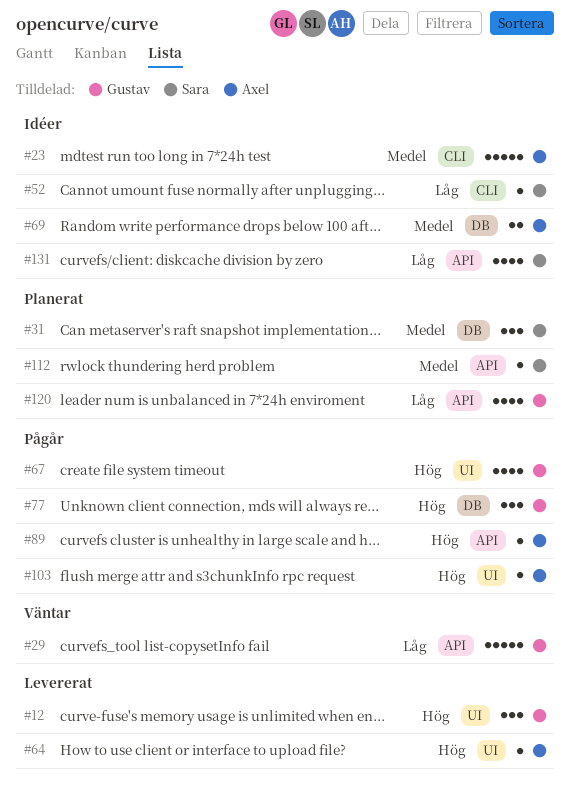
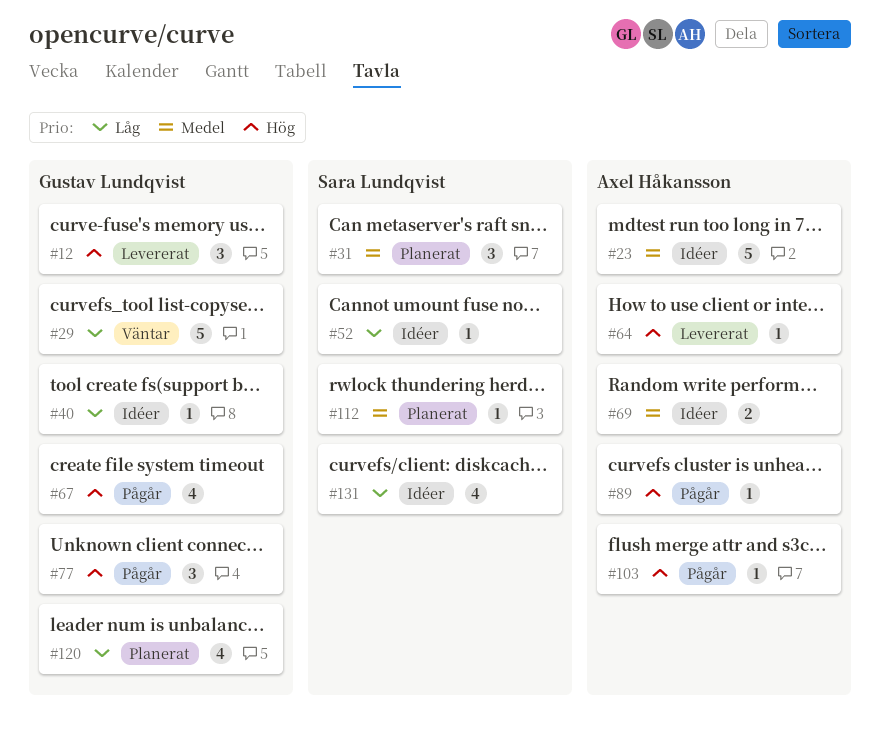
#40: none -> present

